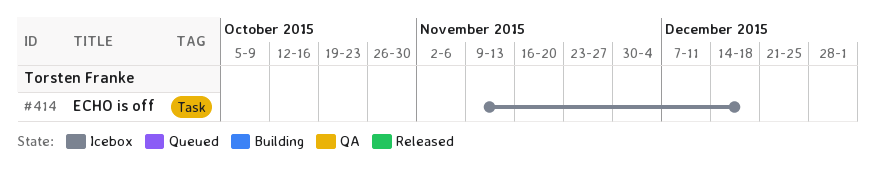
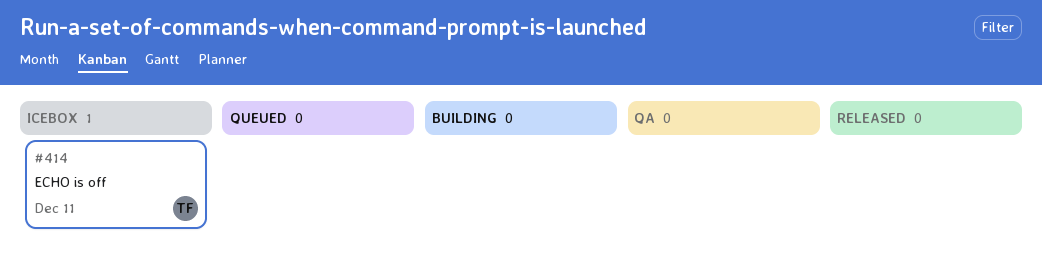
#414, due: Dec 18 -> Dec 11

